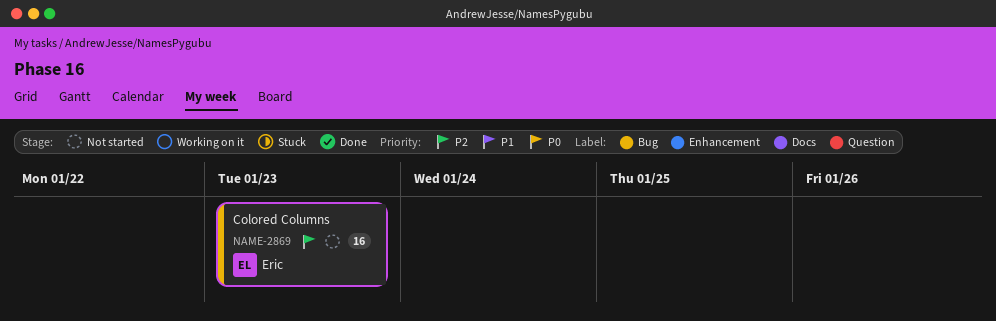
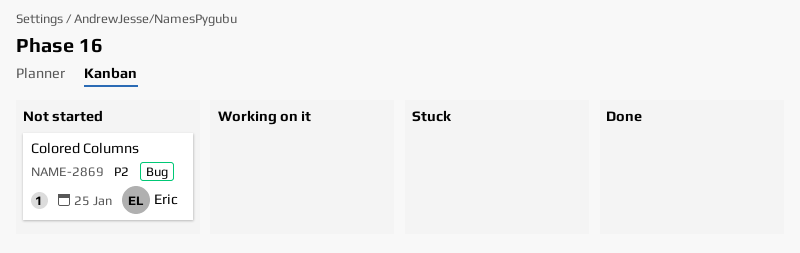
NAME-2869, estimate: 16 -> 1
NAME-2869, due: Jan 23 -> Jan 25

